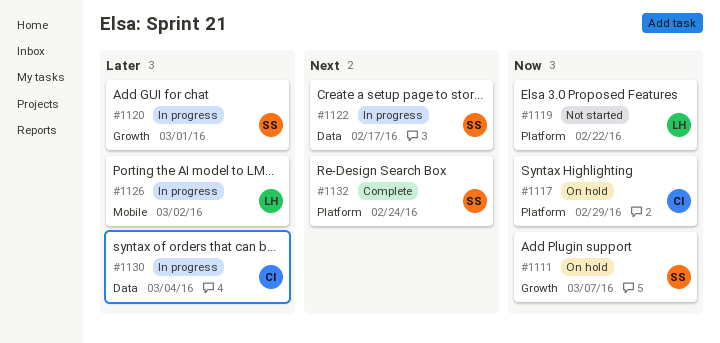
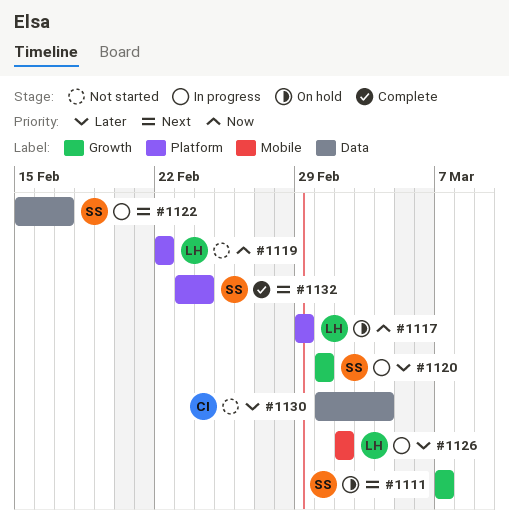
#1111, priority: Now -> Next
#1117, owner: CI -> LH
#1130, status: In progress -> Not started

